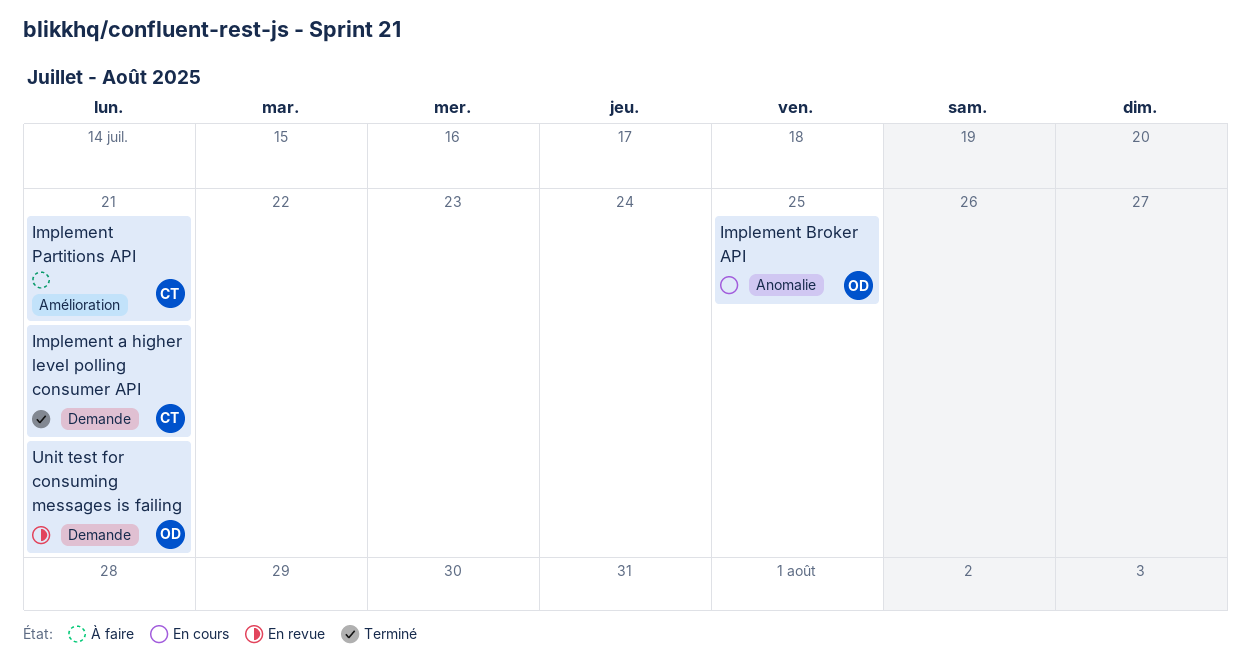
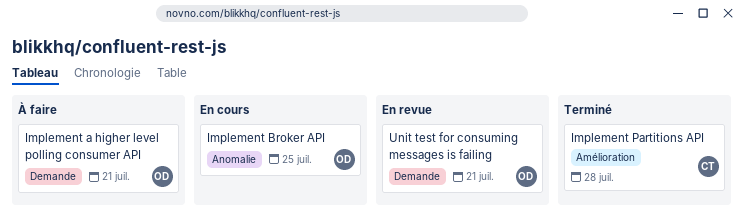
Implement a higher level polling consumer API, status: Terminé -> À faire
Implement a higher level polling consumer API, owner: CT -> OD
Implement Partitions API, status: À faire -> Terminé
Implement Partitions API, due: Jul 21 -> Jul 28

